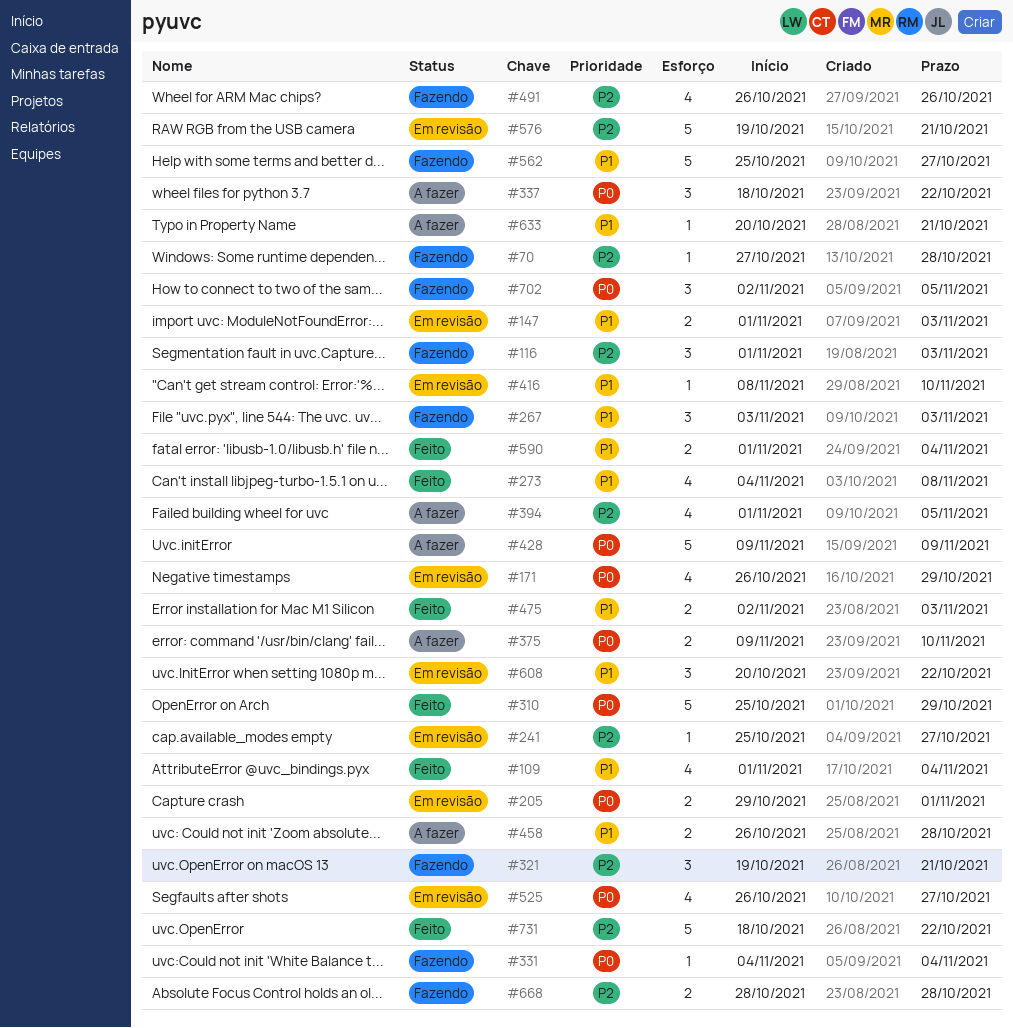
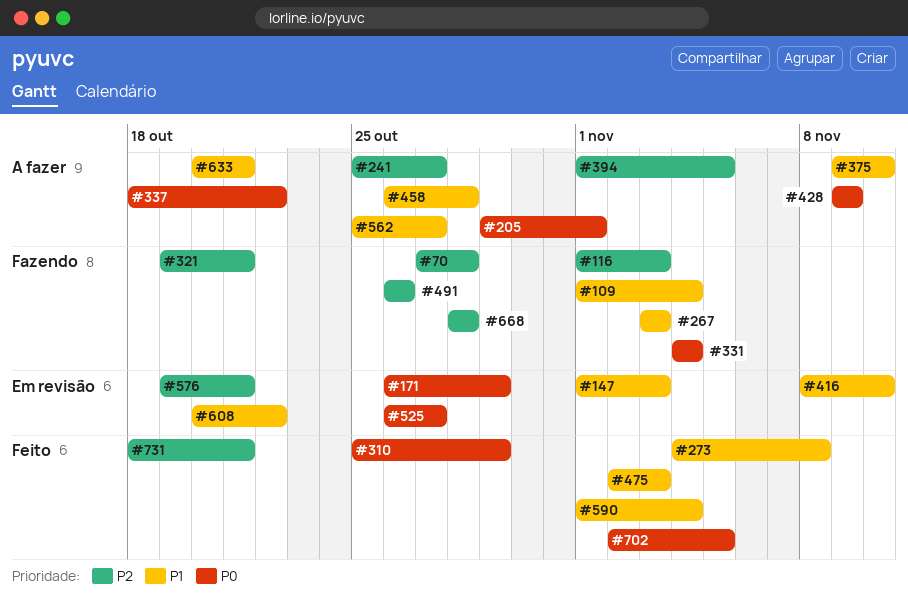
#109, status: Feito -> Fazendo
#205, status: Em revisão -> A fazer
#241, status: Em revisão -> A fazer
#375, priority: P0 -> P1
#562, status: Fazendo -> A fazer
#702, status: Fazendo -> Feito
#731, due: Oct 22 -> Oct 21

